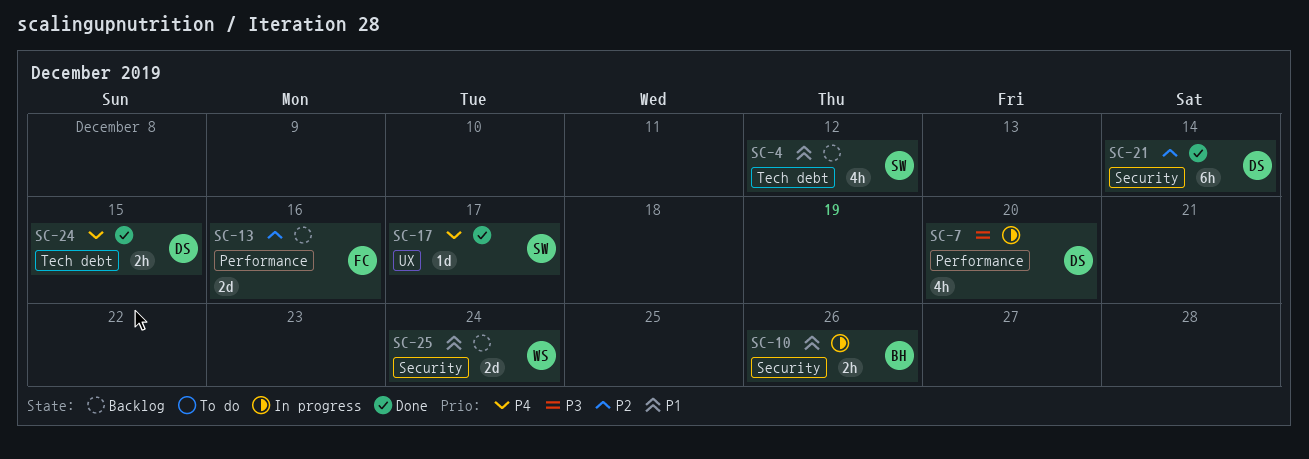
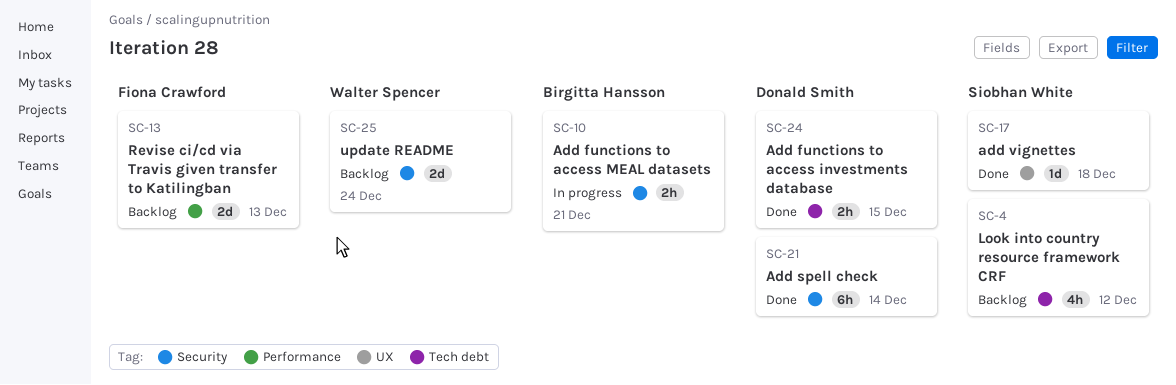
SC-7: present -> none
SC-10, due: Dec 26 -> Dec 21
SC-13, due: Dec 16 -> Dec 13
SC-17, due: Dec 17 -> Dec 18

